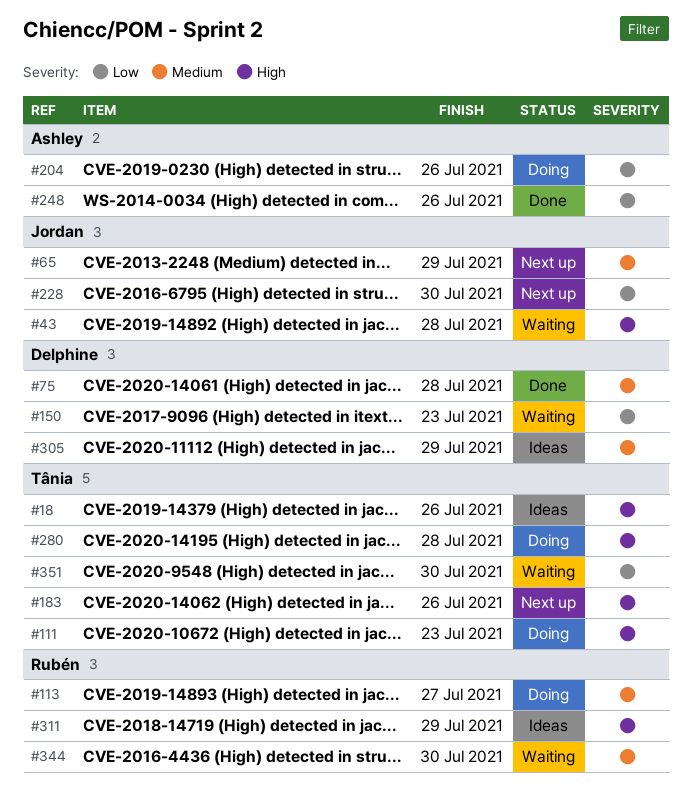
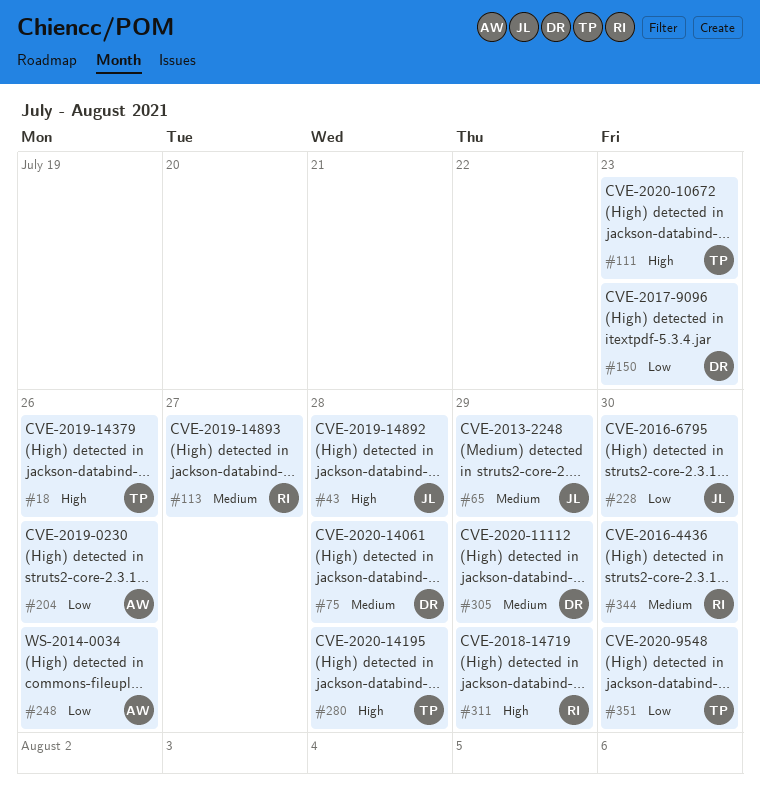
#183: present -> none

